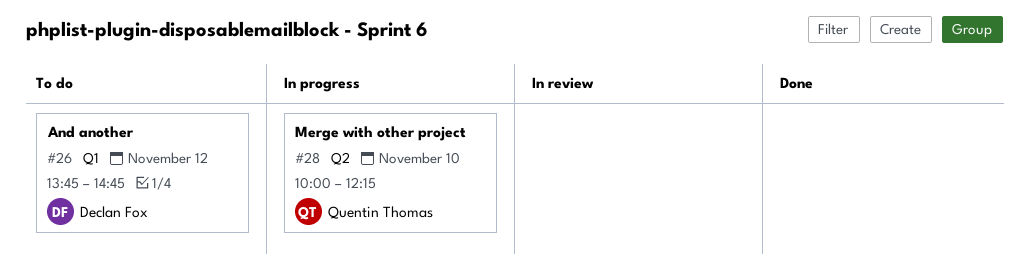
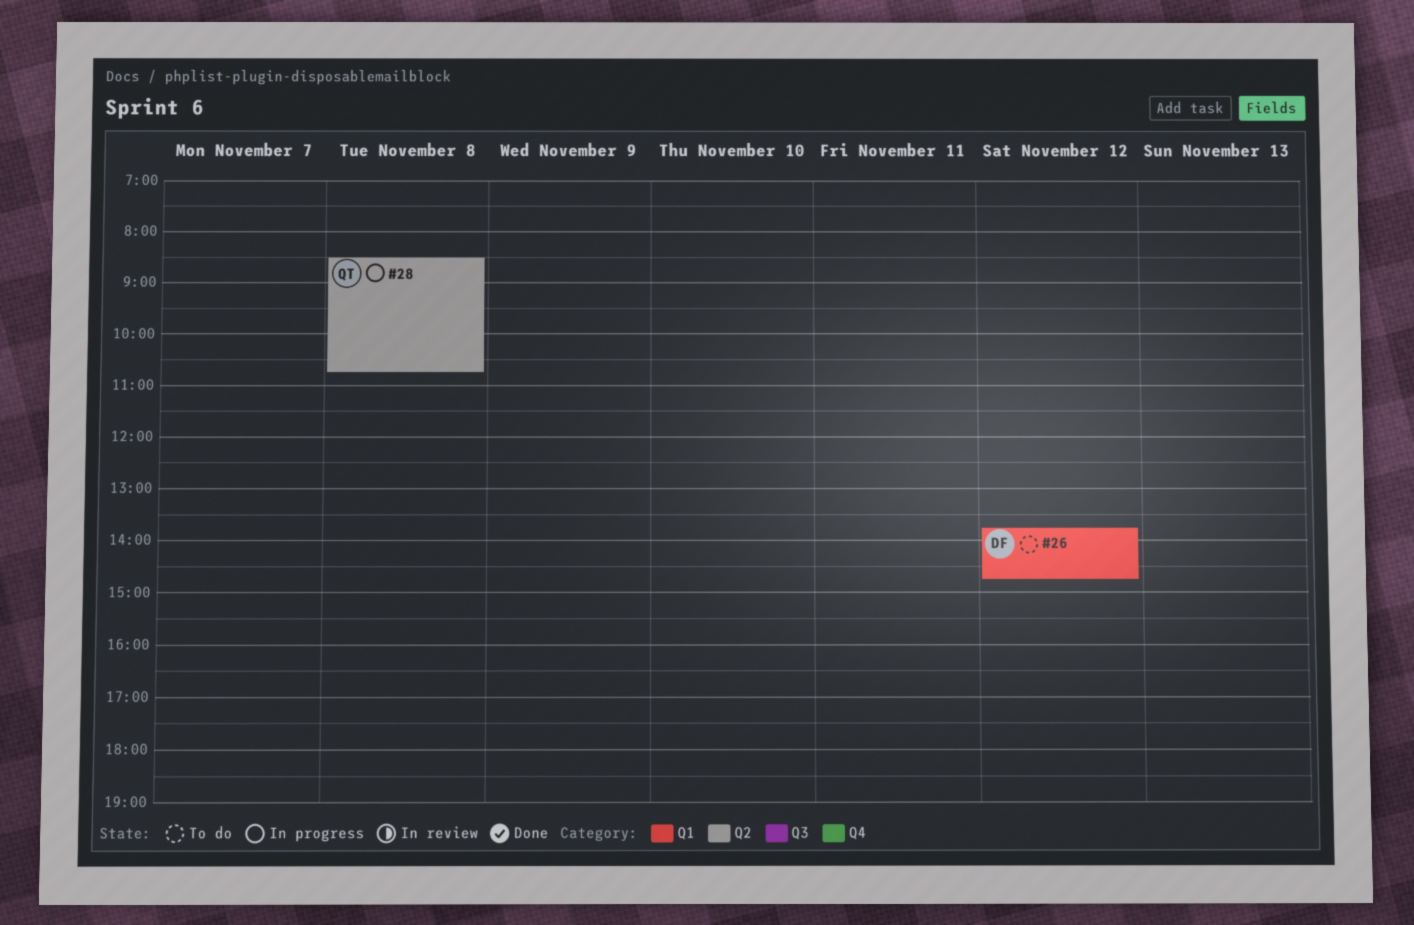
#28, day: Nov 10 -> Nov 8
#28, begins: 10:00 -> 08:30
#28, ends: 12:15 -> 10:45

